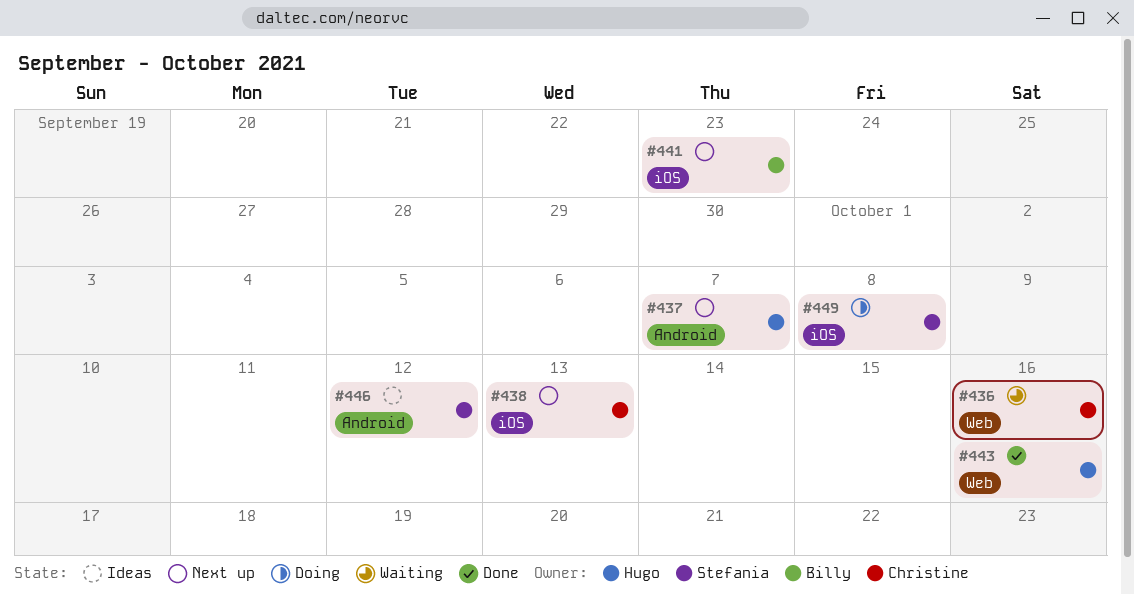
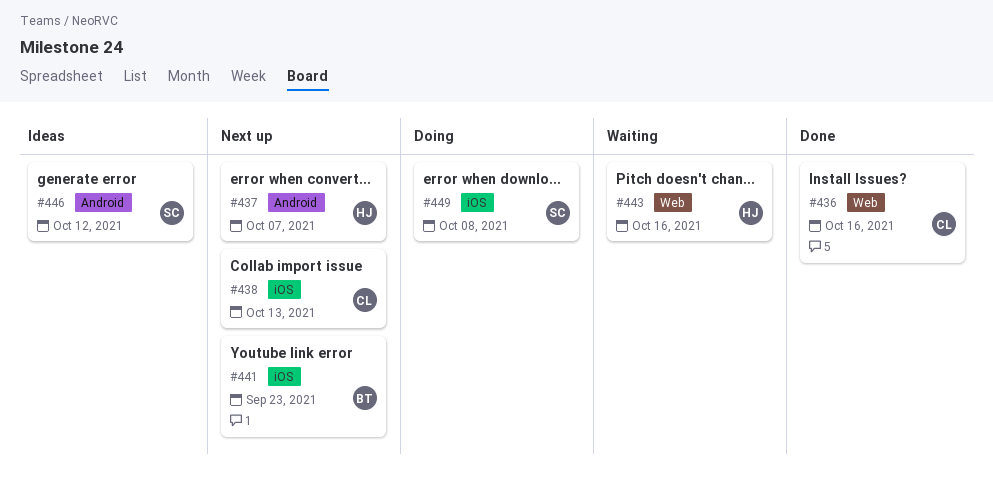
#436, status: Waiting -> Done
#443, status: Done -> Waiting

